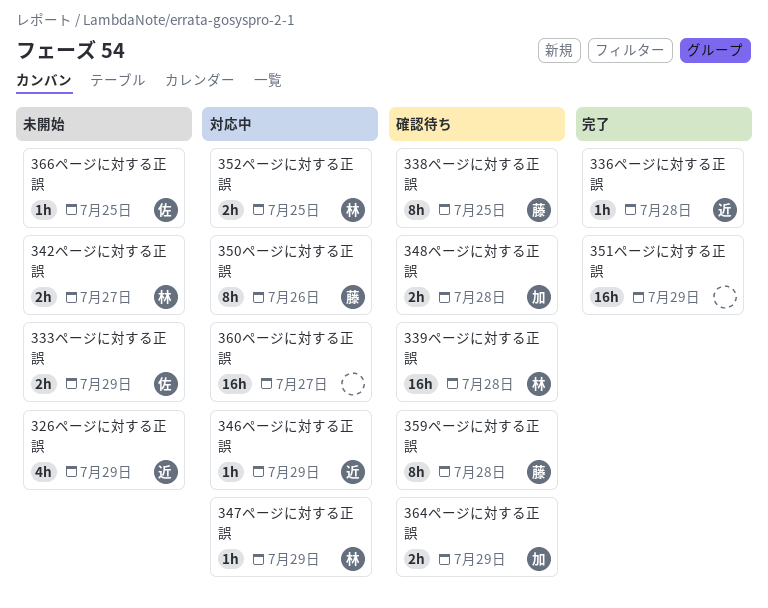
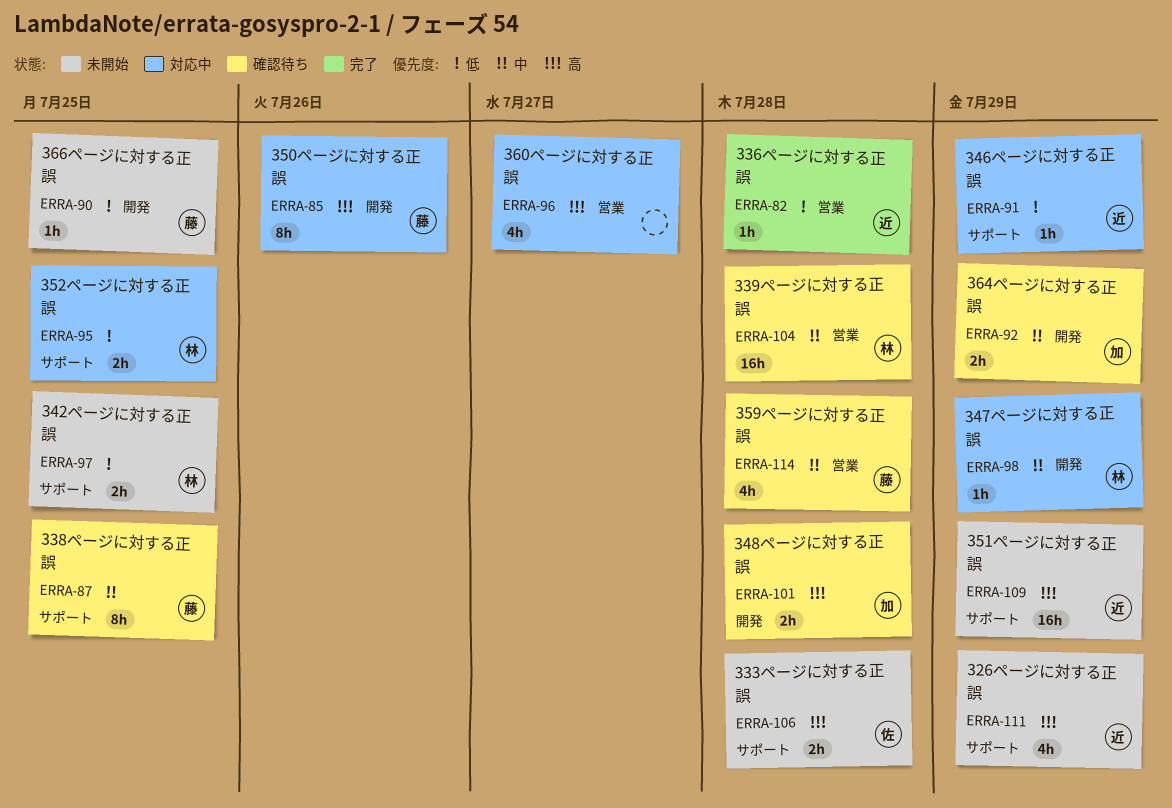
333ページに対する正誤, due: Jul 29 -> Jul 28
342ページに対する正誤, due: Jul 27 -> Jul 25
351ページに対する正誤, status: 完了 -> 未開始
351ページに対する正誤, owner: none -> 近
359ページに対する正誤, estimate: 8h -> 4h
360ページに対する正誤, estimate: 16h -> 4h
366ページに対する正誤, owner: 佐 -> 藤

